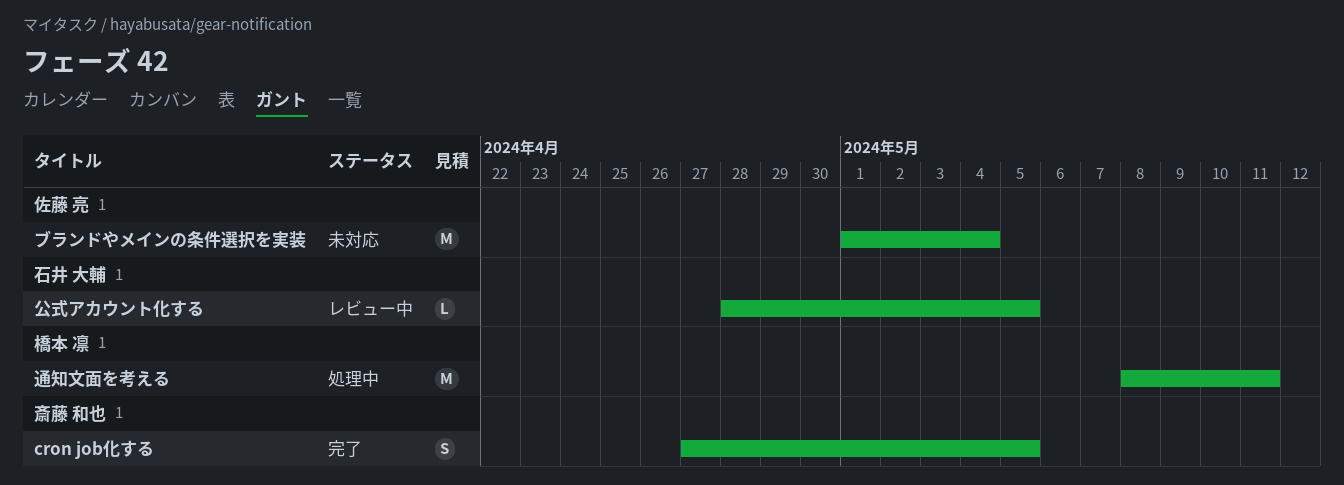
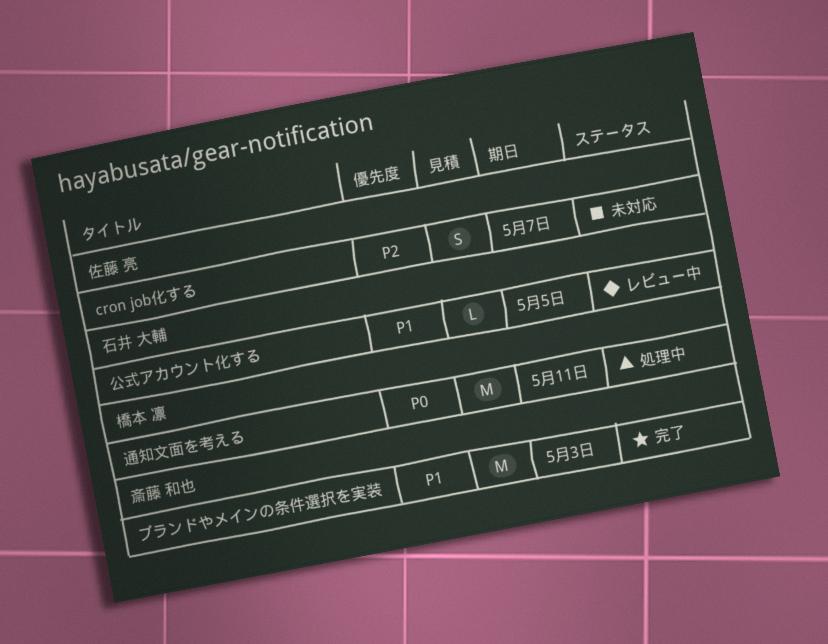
cron job化する, status: 完了 -> 未対応
cron job化する, owner: 斎藤 和也 -> 佐藤 亮
cron job化する, due: May 5 -> May 7
ブランドやメインの条件選択を実装, status: 未対応 -> 完了
ブランドやメインの条件選択を実装, owner: 佐藤 亮 -> 斎藤 和也
ブランドやメインの条件選択を実装, due: May 4 -> May 3

